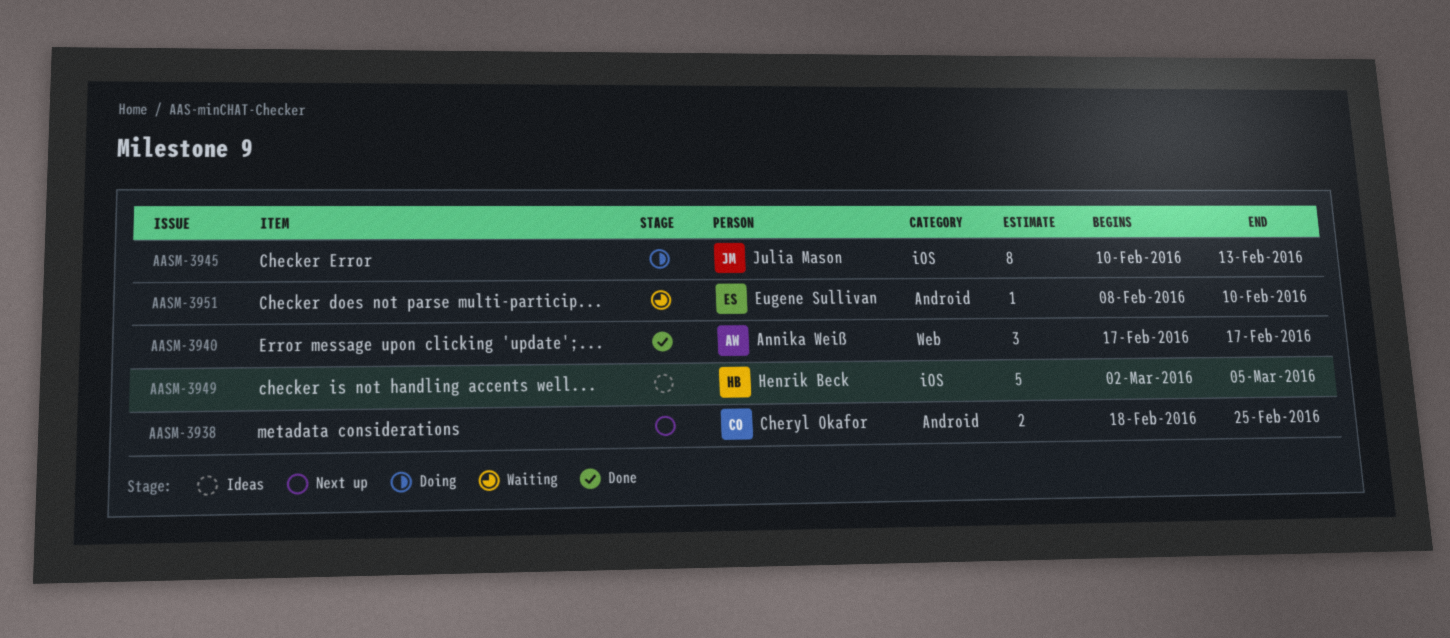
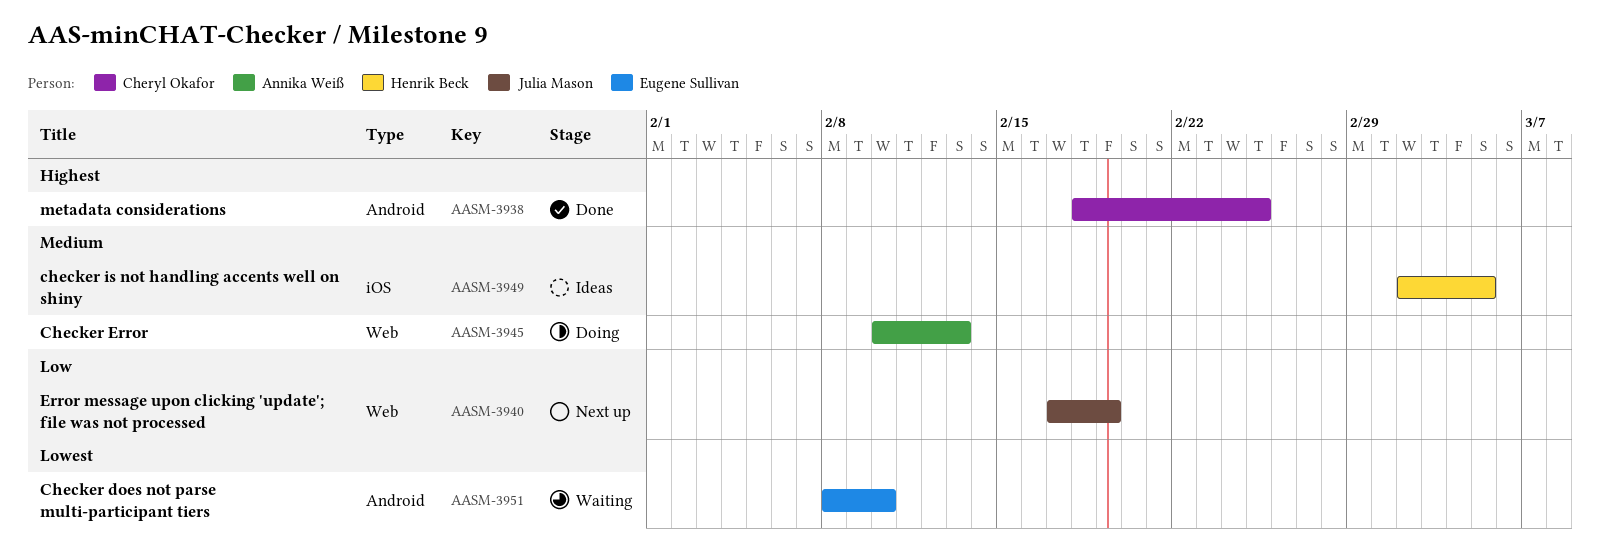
AASM-3938, status: Next up -> Done
AASM-3940, status: Done -> Next up
AASM-3940, owner: Annika Weiß -> Julia Mason
AASM-3940, due: Feb 17 -> Feb 19
AASM-3945, owner: Julia Mason -> Annika Weiß
AASM-3945, label: iOS -> Web

